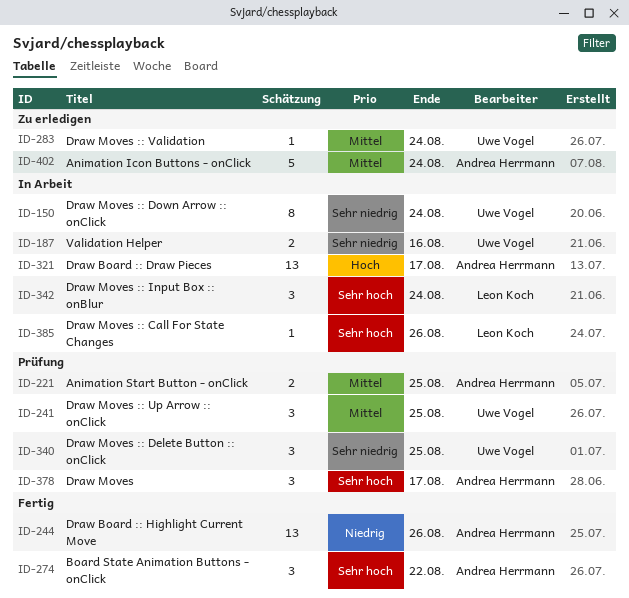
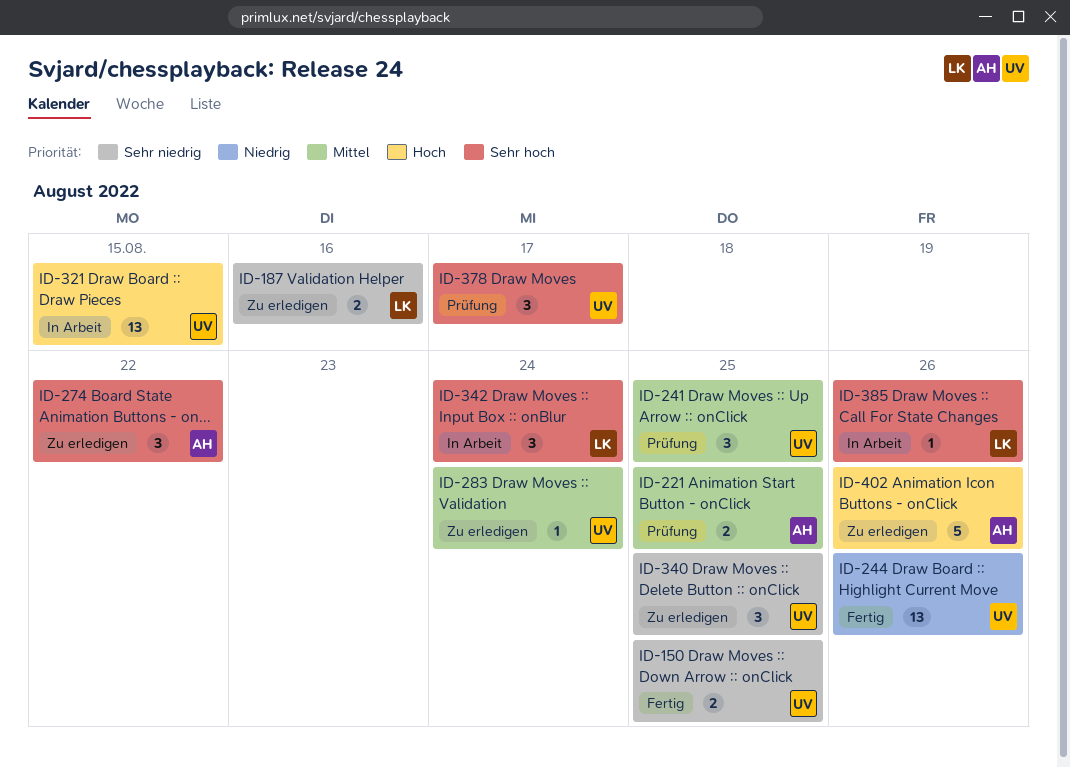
ID-150, status: In Arbeit -> Fertig
ID-150, estimate: 8 -> 2
ID-150, due: Aug 24 -> Aug 25
ID-187, status: In Arbeit -> Zu erledigen
ID-187, owner: Uwe Vogel -> Leon Koch
ID-244, owner: Andrea Herrmann -> Uwe Vogel
ID-274, status: Fertig -> Zu erledigen
ID-321, owner: Andrea Herrmann -> Uwe Vogel
ID-321, due: Aug 17 -> Aug 15
ID-340, status: Prüfung -> Zu erledigen
ID-378, owner: Andrea Herrmann -> Uwe Vogel
ID-402, priority: Mittel -> Hoch
ID-402, due: Aug 24 -> Aug 26

